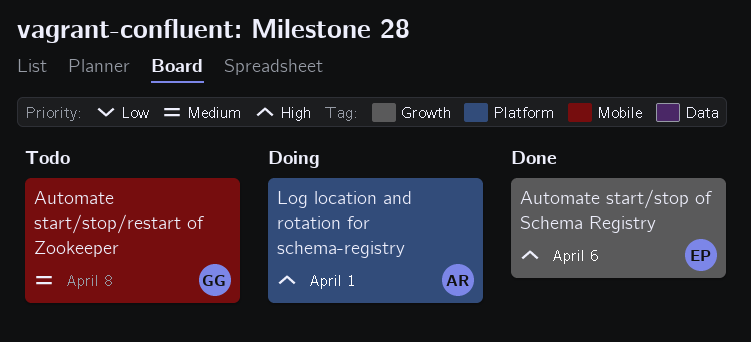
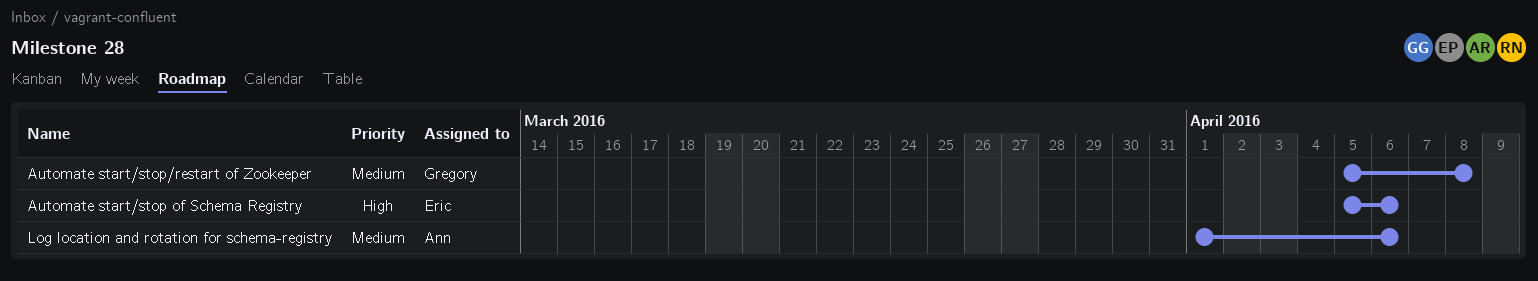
Log location and rotation for schema-registry, priority: High -> Medium
Log location and rotation for schema-registry, due: Apr 1 -> Apr 6

